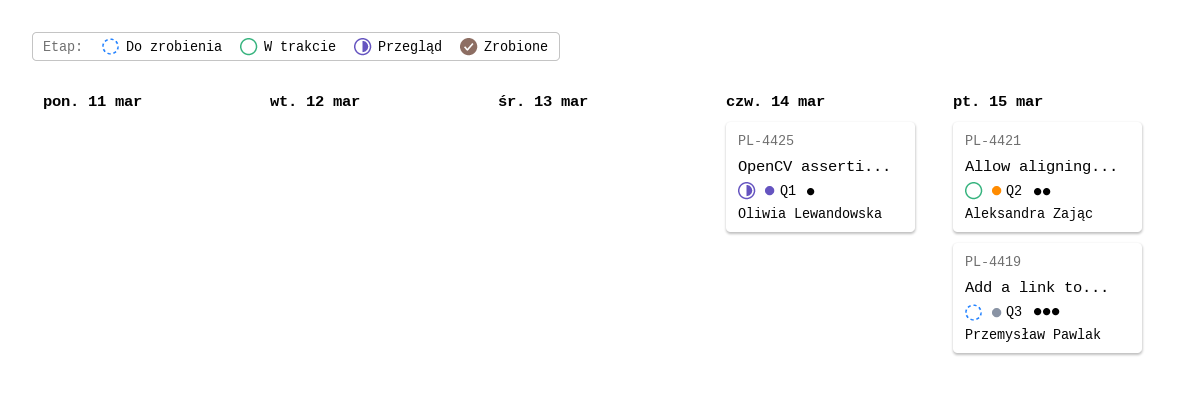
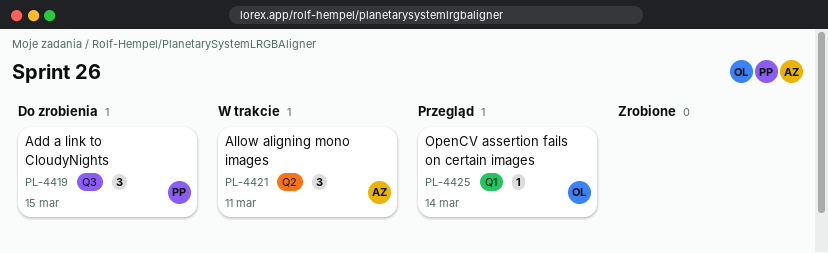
PL-4421, estimate: 2 -> 3
PL-4421, due: Mar 15 -> Mar 11

